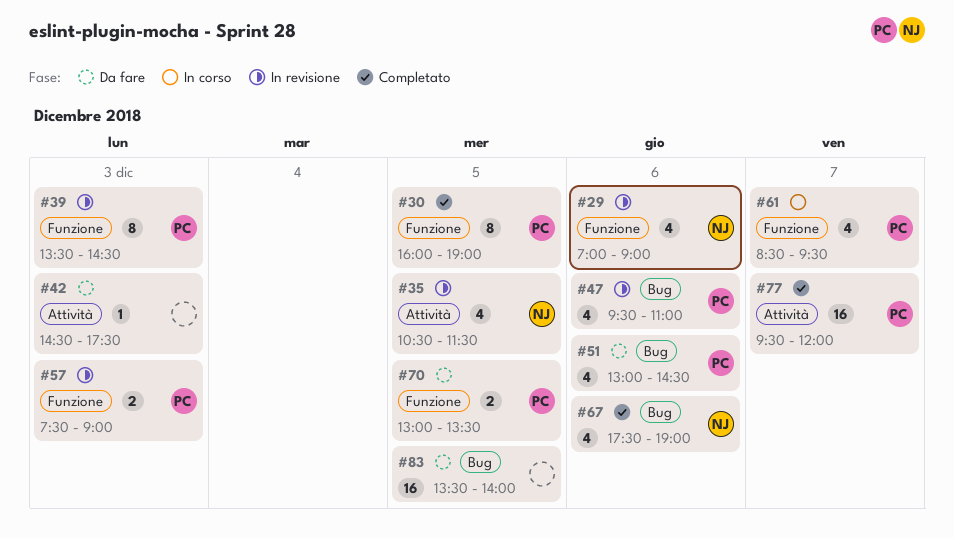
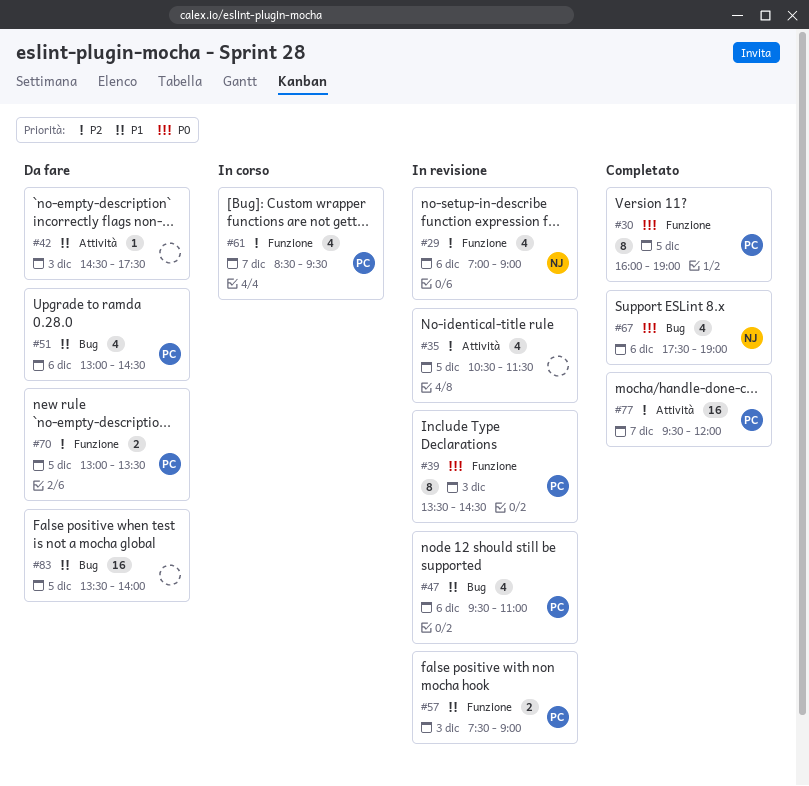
#35, owner: NJ -> none

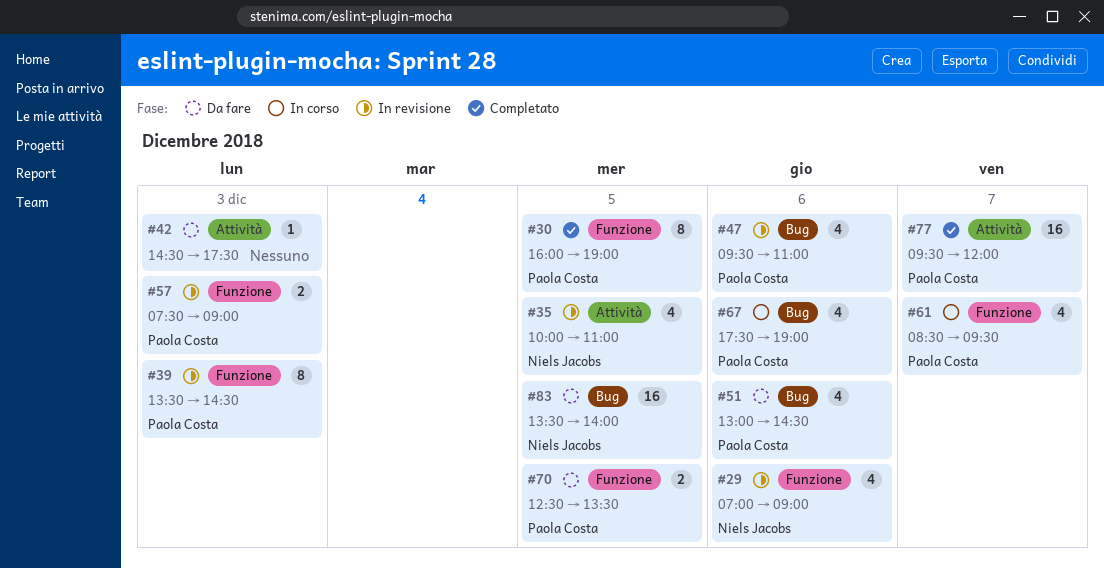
#35, owner: none -> Niels Jacobs
#35, begins: 10:30 -> 10:00
#35, ends: 11:30 -> 11:00
#67, status: Completato -> In corso
#67, owner: Niels Jacobs -> Paola Costa
#70, begins: 13:00 -> 12:30
#83, owner: none -> Niels Jacobs

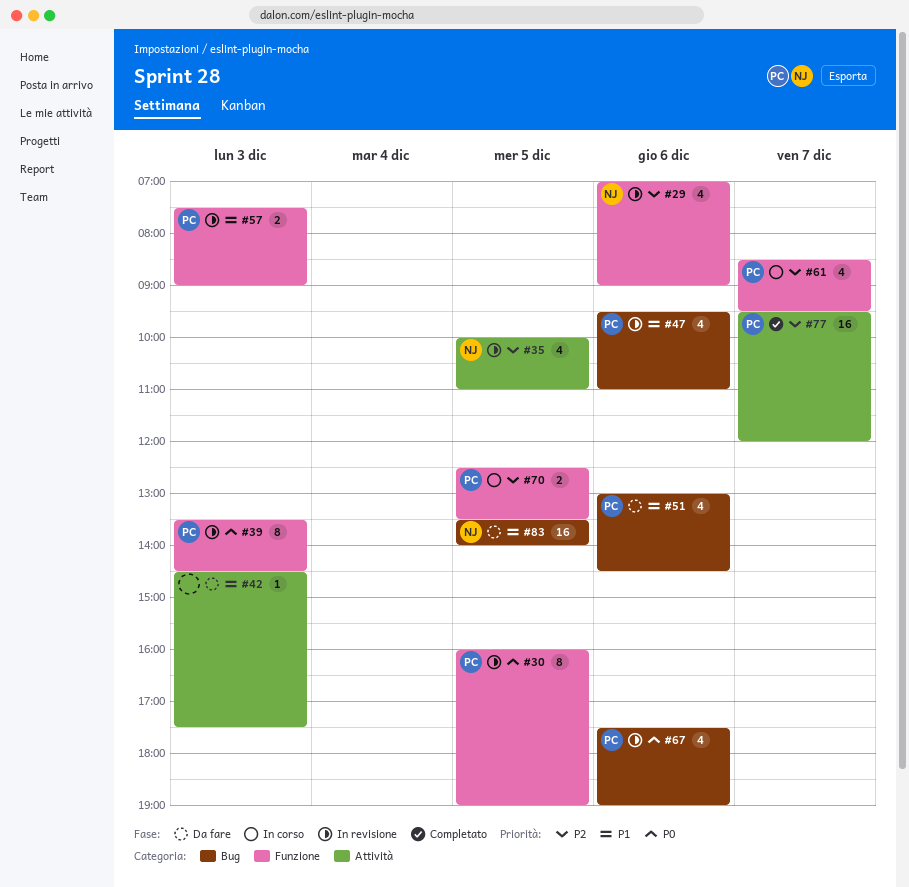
#30, status: Completato -> In revisione
#67, status: In corso -> In revisione
#70, status: Da fare -> In corso

